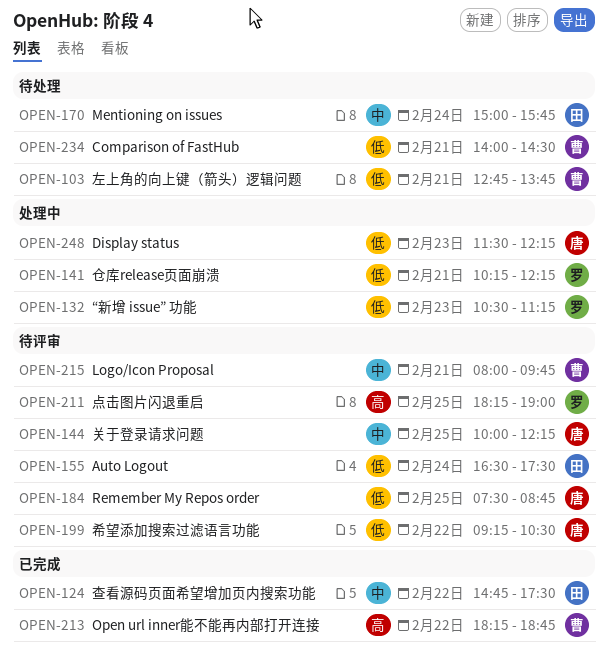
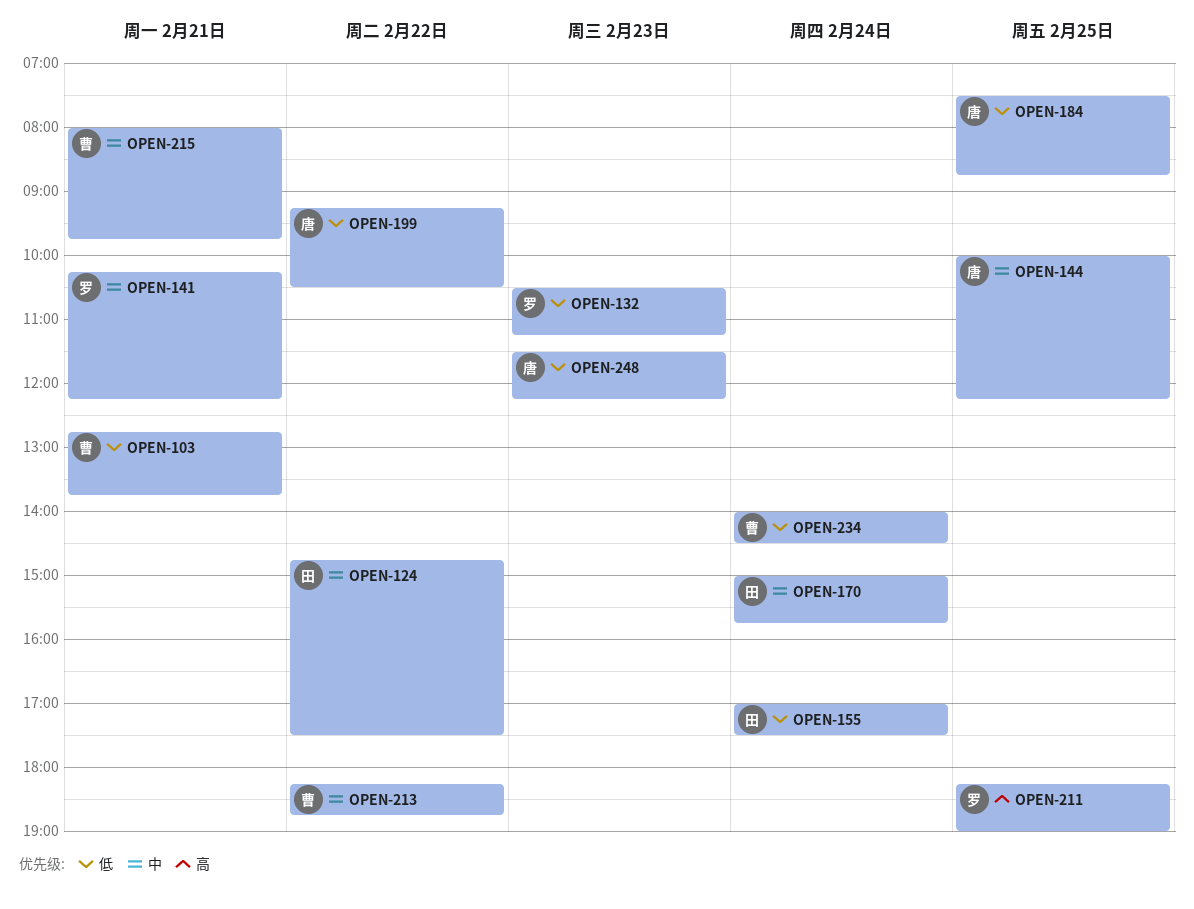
OPEN-141, priority: 低 -> 中
OPEN-155, begins: 16:30 -> 17:00
OPEN-213, priority: 高 -> 中
OPEN-234, day: Feb 21 -> Feb 24

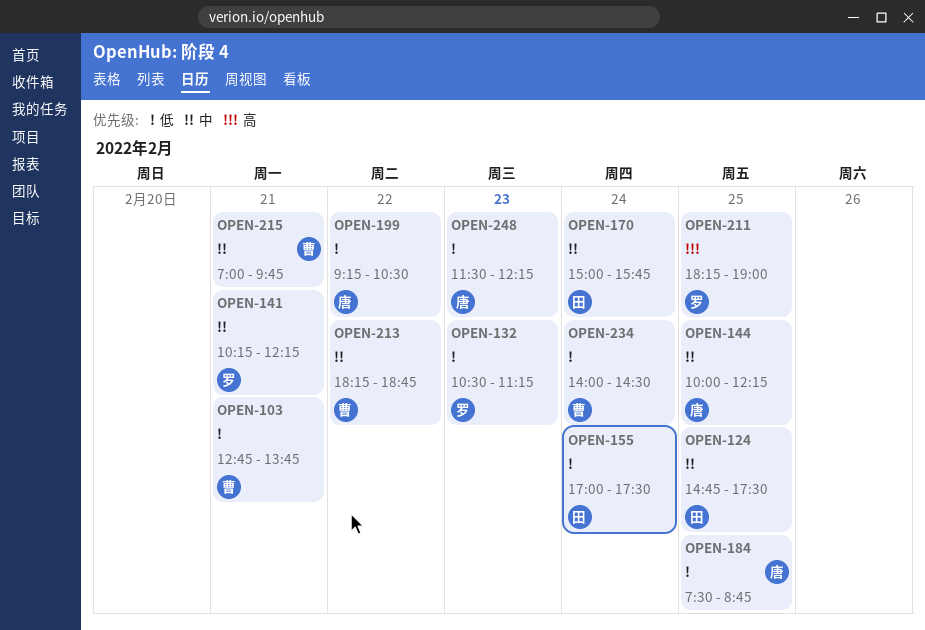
OPEN-124, day: Feb 22 -> Feb 25
OPEN-215, begins: 08:00 -> 07:00

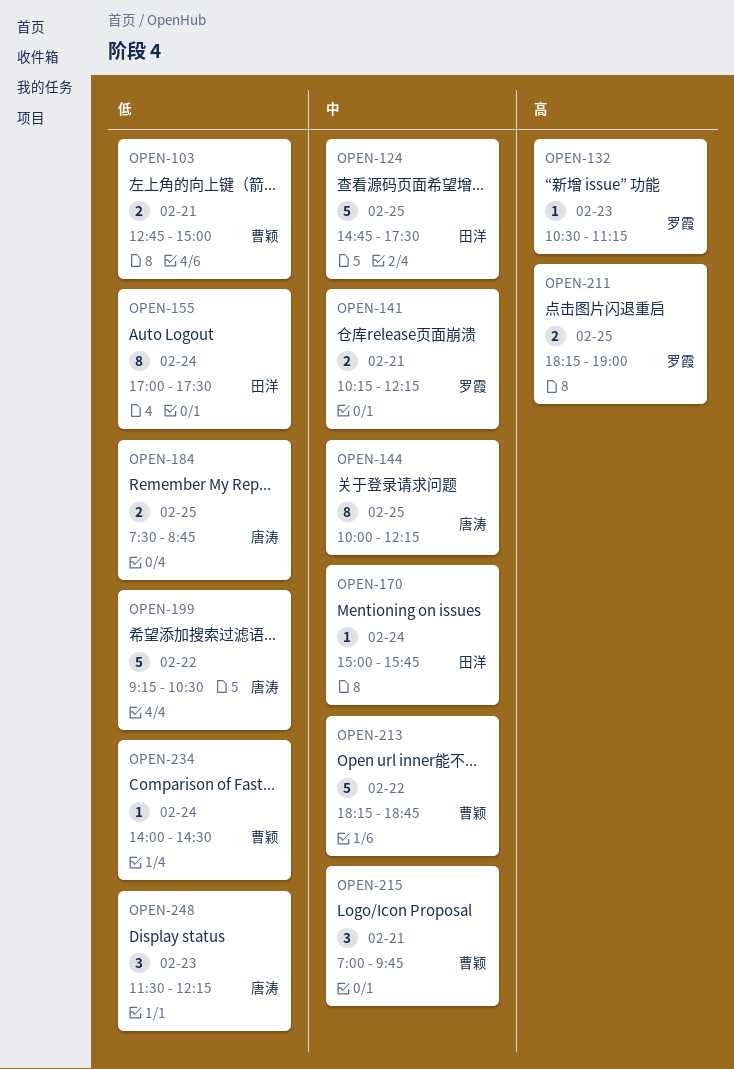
OPEN-103, ends: 13:45 -> 15:00
OPEN-132, priority: 低 -> 高

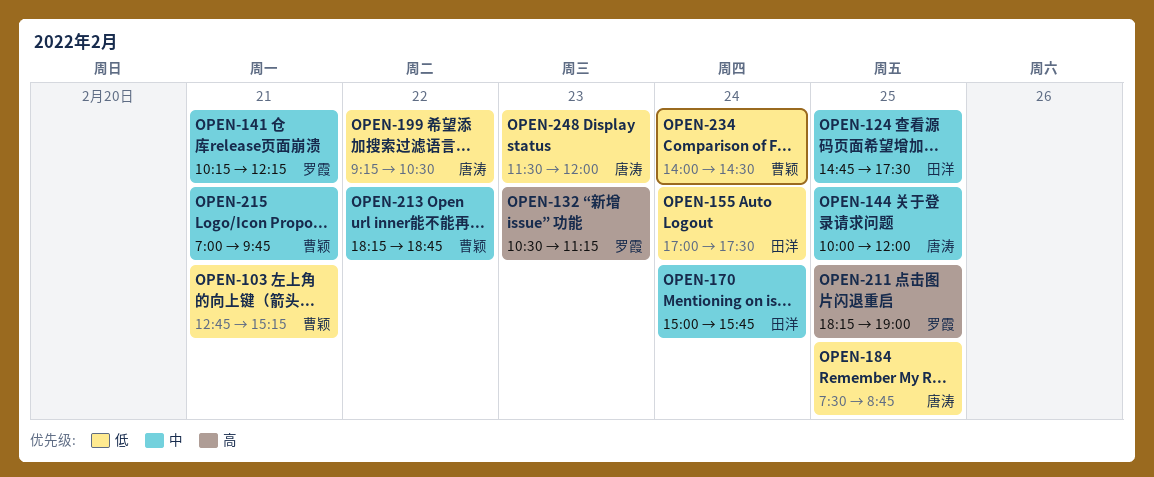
OPEN-103, ends: 15:00 -> 15:15
OPEN-144, ends: 12:15 -> 12:00
OPEN-248, ends: 12:15 -> 12:00

